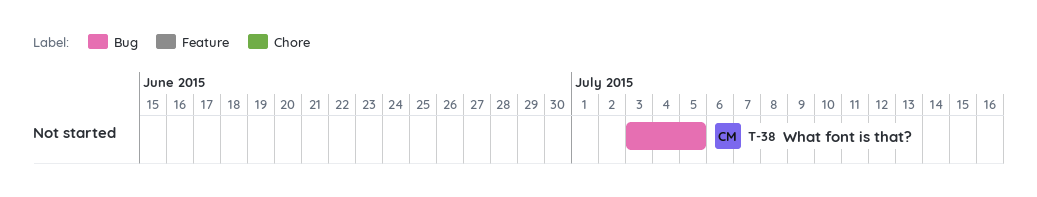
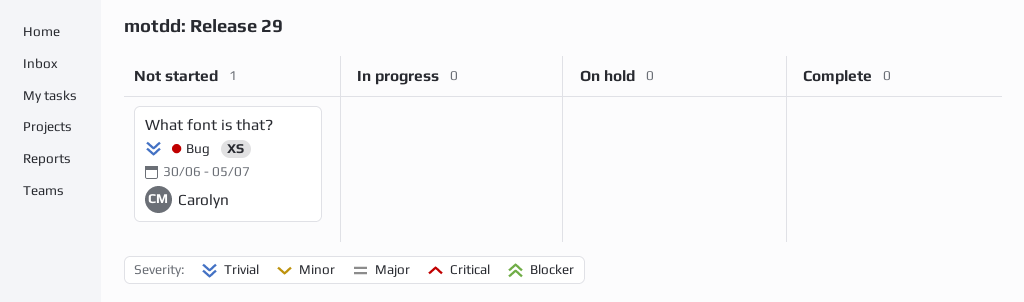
What font is that?, start: Jul 3 -> Jun 30

